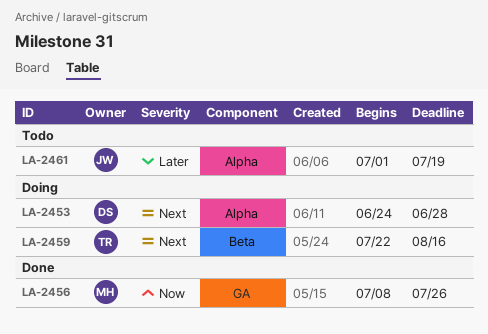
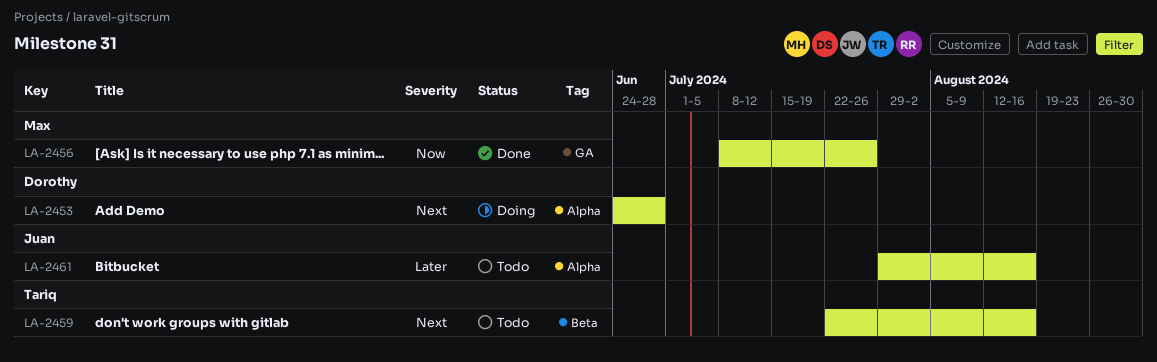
LA-2459, status: Doing -> Todo
LA-2461, start: Jul 1 -> Jul 29
LA-2461, due: Jul 19 -> Aug 16

